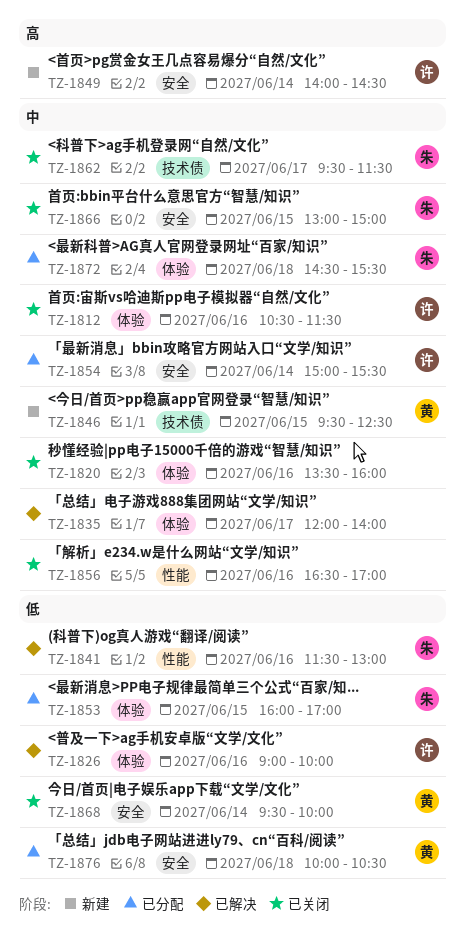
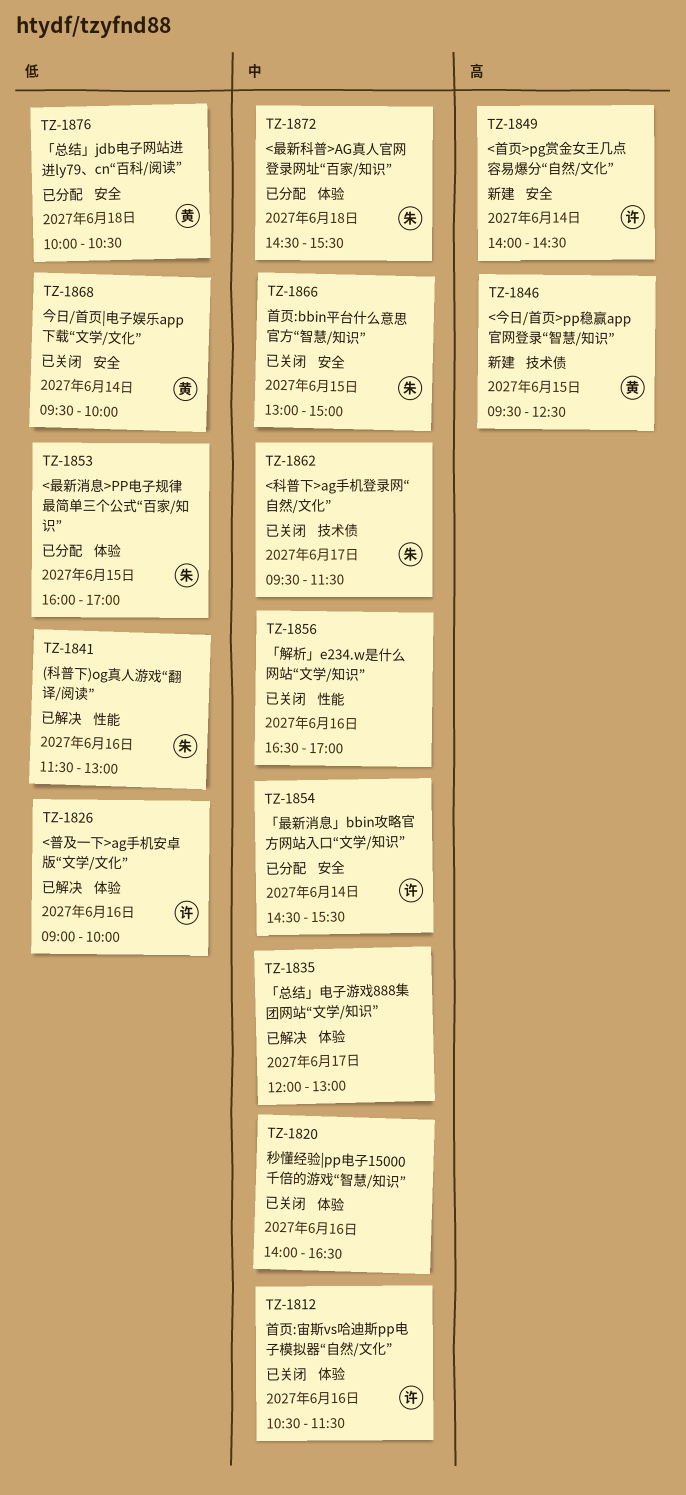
TZ-1820, begins: 13:30 -> 14:00
TZ-1820, ends: 16:00 -> 16:30
TZ-1835, ends: 14:00 -> 13:00
TZ-1846, priority: 中 -> 高
TZ-1854, begins: 15:00 -> 14:30

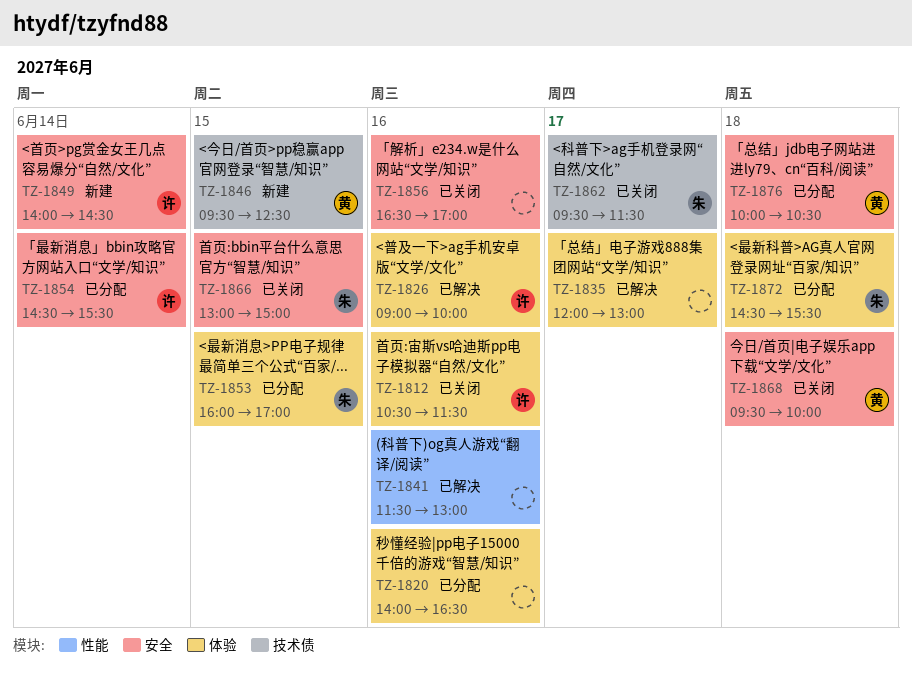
TZ-1820, status: 已关闭 -> 已分配
TZ-1841, owner: 朱 -> none
TZ-1856, label: 性能 -> 安全
TZ-1868, day: Jun 14 -> Jun 18

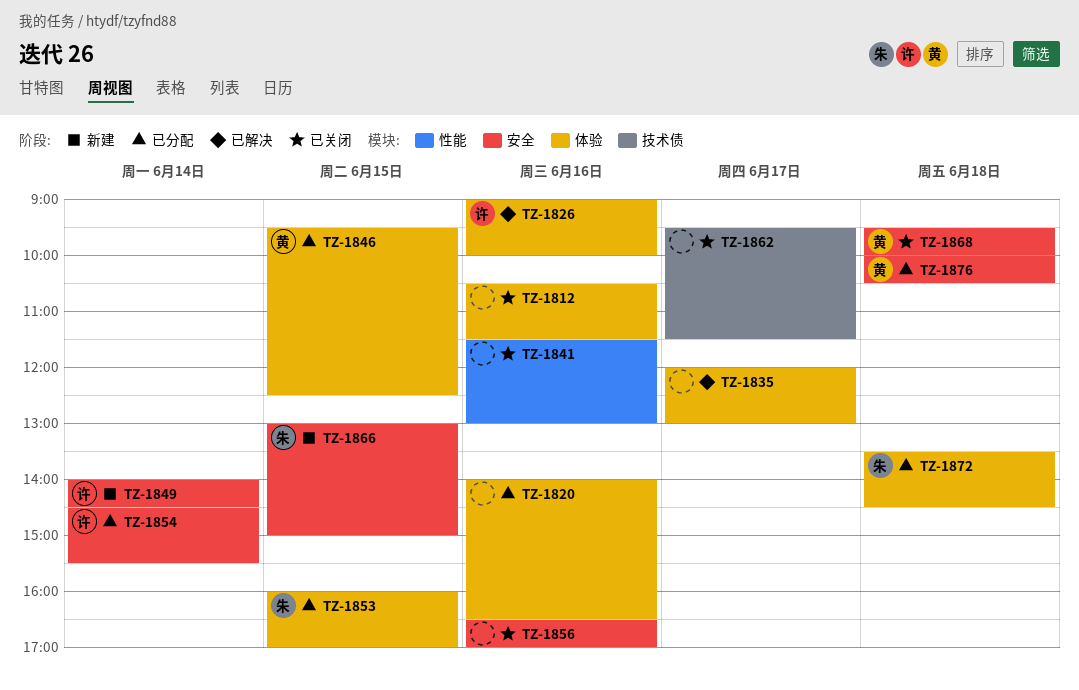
TZ-1812, owner: 许 -> none
TZ-1841, status: 已解决 -> 已关闭
TZ-1846, status: 新建 -> 已分配
TZ-1846, label: 技术债 -> 体验
TZ-1862, owner: 朱 -> none
TZ-1866, status: 已关闭 -> 新建
TZ-1872, begins: 14:30 -> 13:30
TZ-1872, ends: 15:30 -> 14:30

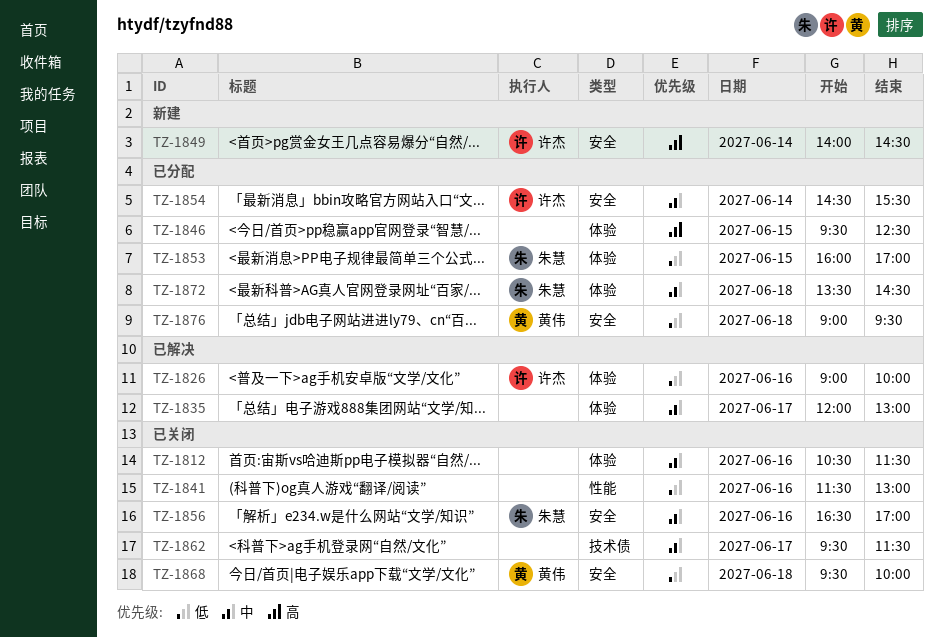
TZ-1820: present -> none
TZ-1846, owner: 黄伟 -> none
TZ-1856, owner: none -> 朱慧
TZ-1866: present -> none
TZ-1876, begins: 10:00 -> 09:00
TZ-1876, ends: 10:30 -> 09:30

